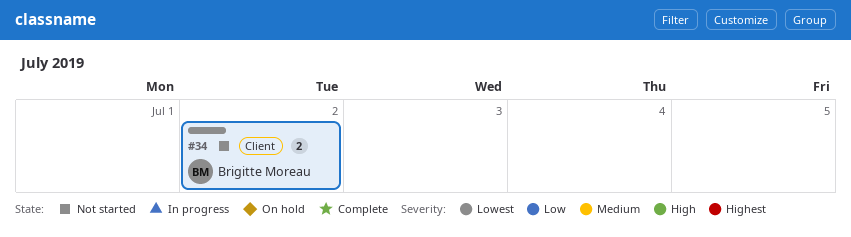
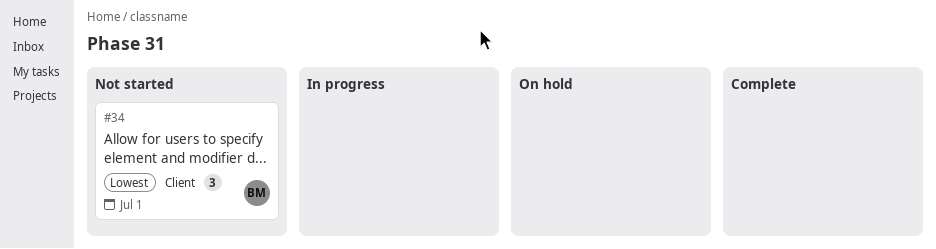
#34, estimate: 2 -> 3
#34, due: Jul 2 -> Jul 1

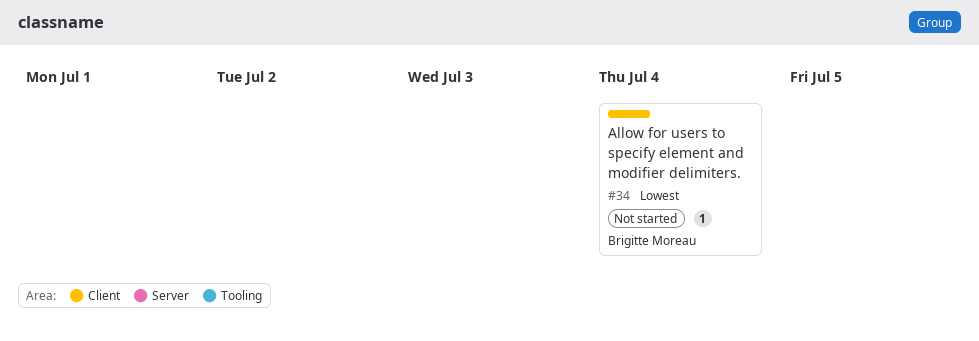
#34, estimate: 3 -> 1
#34, due: Jul 1 -> Jul 4

